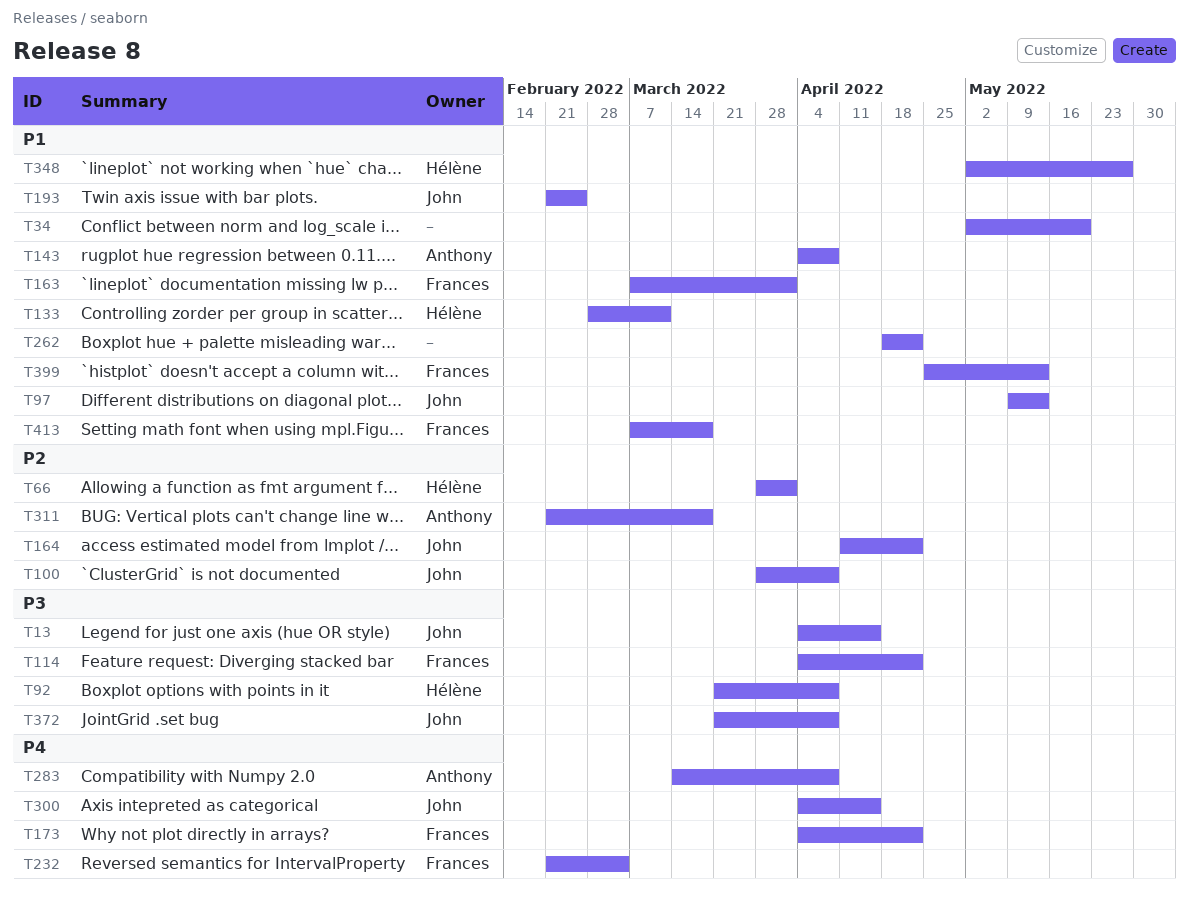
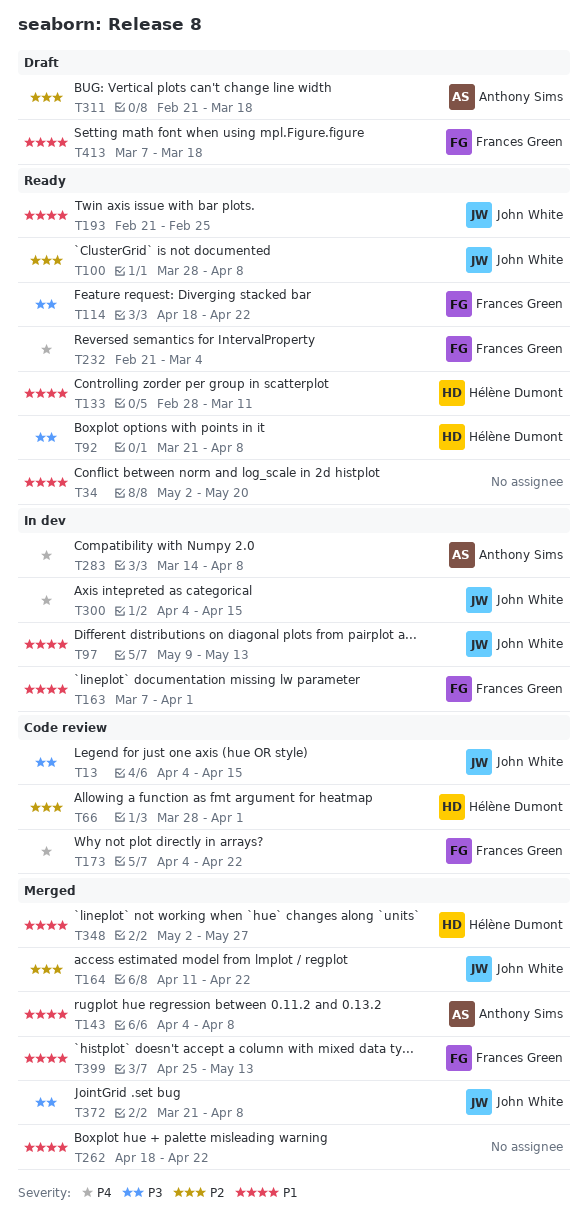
T114, start: Apr 4 -> Apr 18

